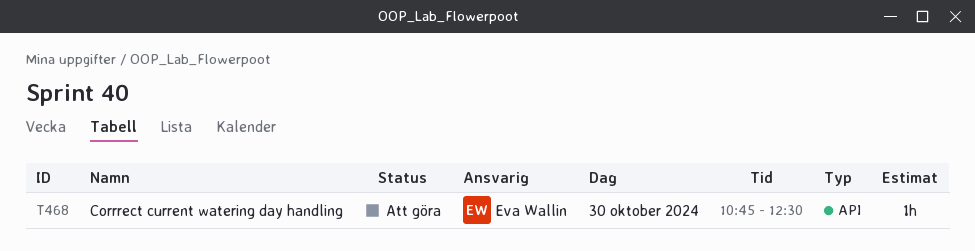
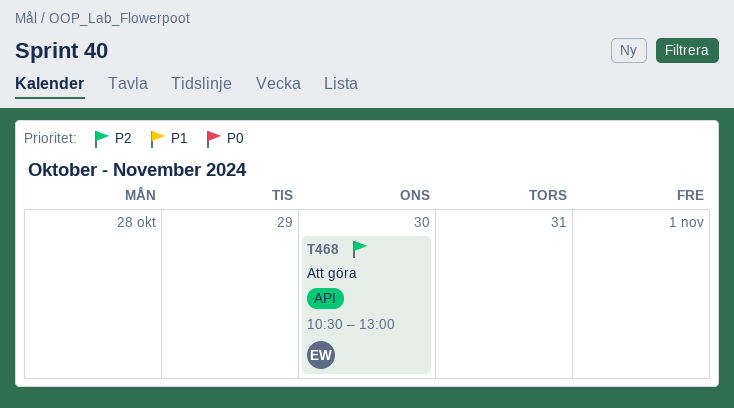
T468, begins: 10:45 -> 10:30
T468, ends: 12:30 -> 13:00

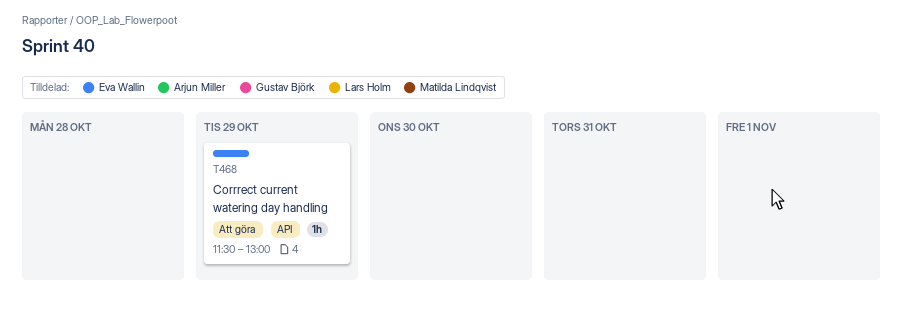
T468, day: Oct 30 -> Oct 29
T468, begins: 10:30 -> 11:30

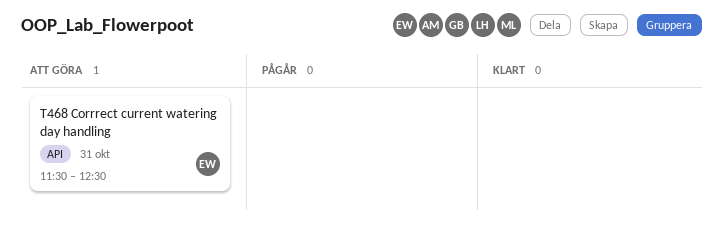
T468, day: Oct 29 -> Oct 31
T468, ends: 13:00 -> 12:30

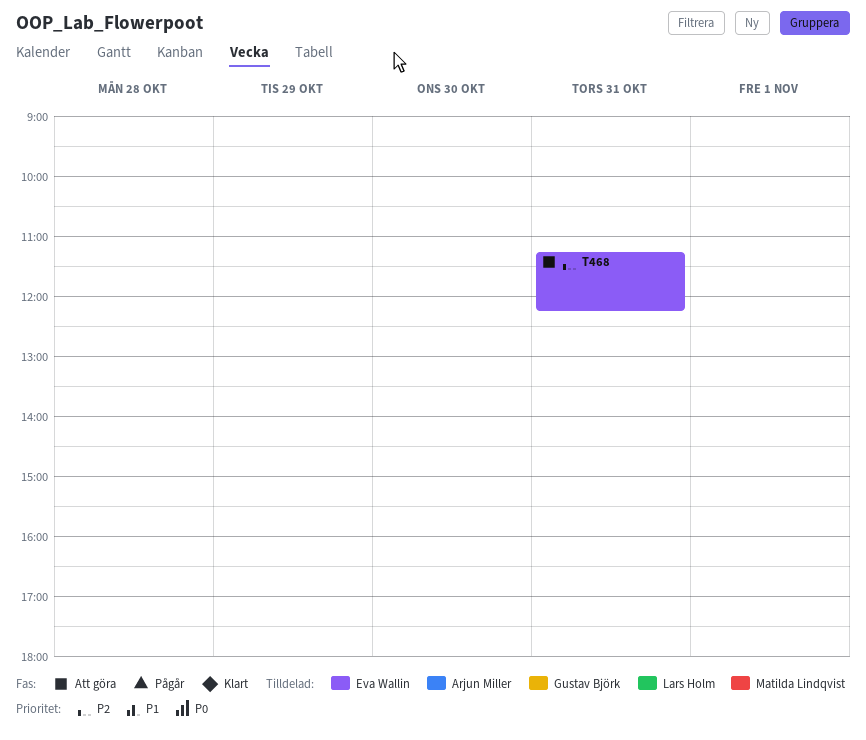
T468, begins: 11:30 -> 11:15
T468, ends: 12:30 -> 12:15

